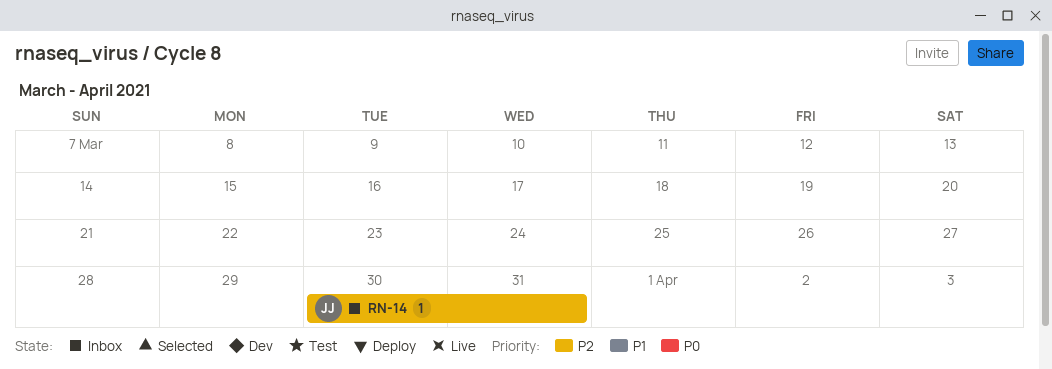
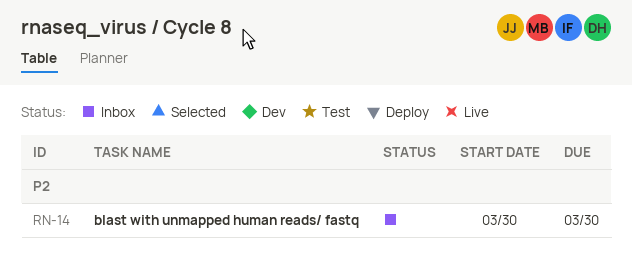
RN-14, due: Mar 31 -> Mar 30

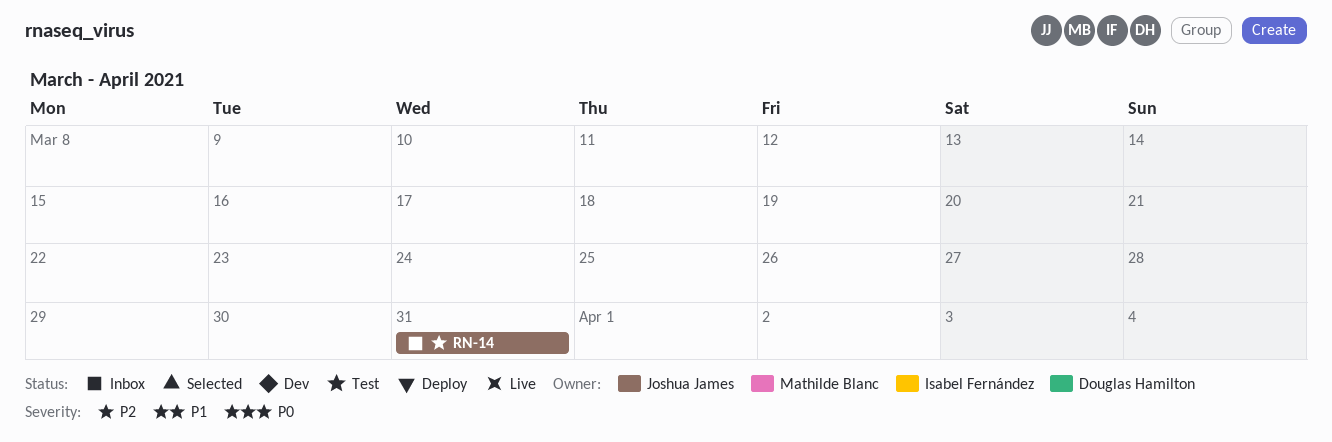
RN-14, start: Mar 30 -> Mar 31
RN-14, due: Mar 30 -> Mar 31

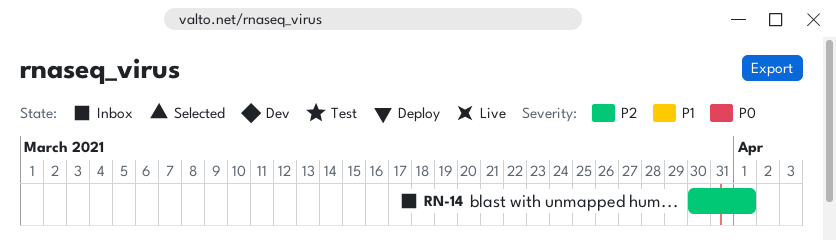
RN-14, start: Mar 31 -> Mar 30
RN-14, due: Mar 31 -> Apr 1

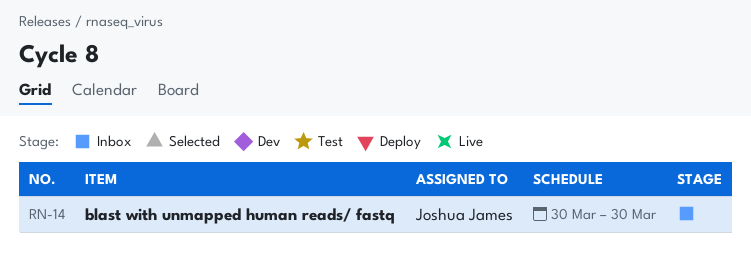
RN-14, due: Apr 1 -> Mar 30

